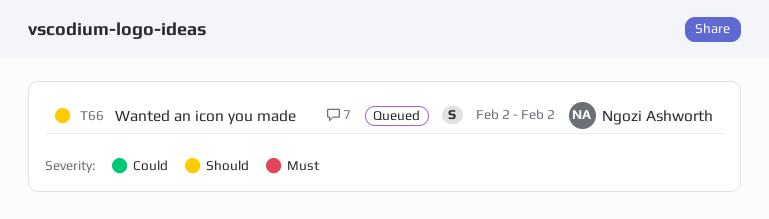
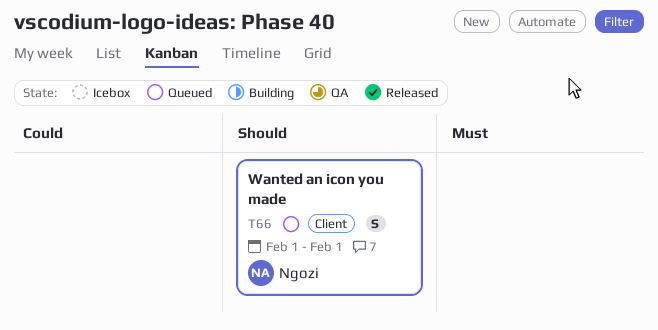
T66, start: Feb 2 -> Feb 1
T66, due: Feb 2 -> Feb 1

